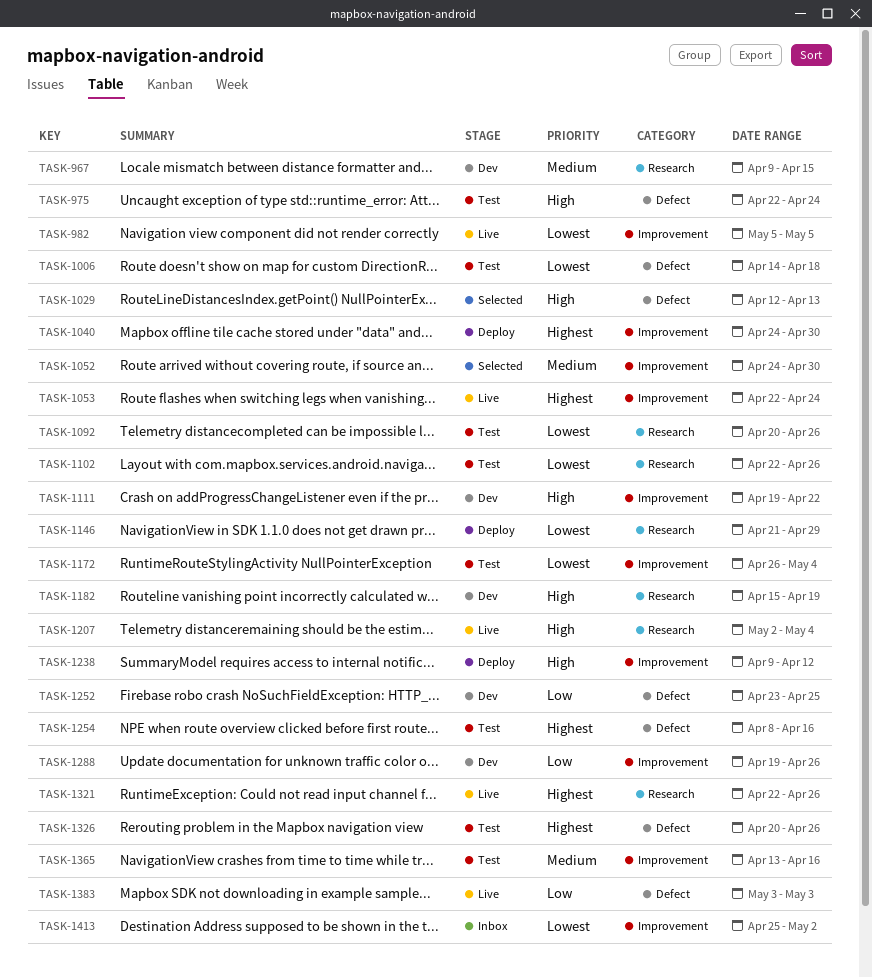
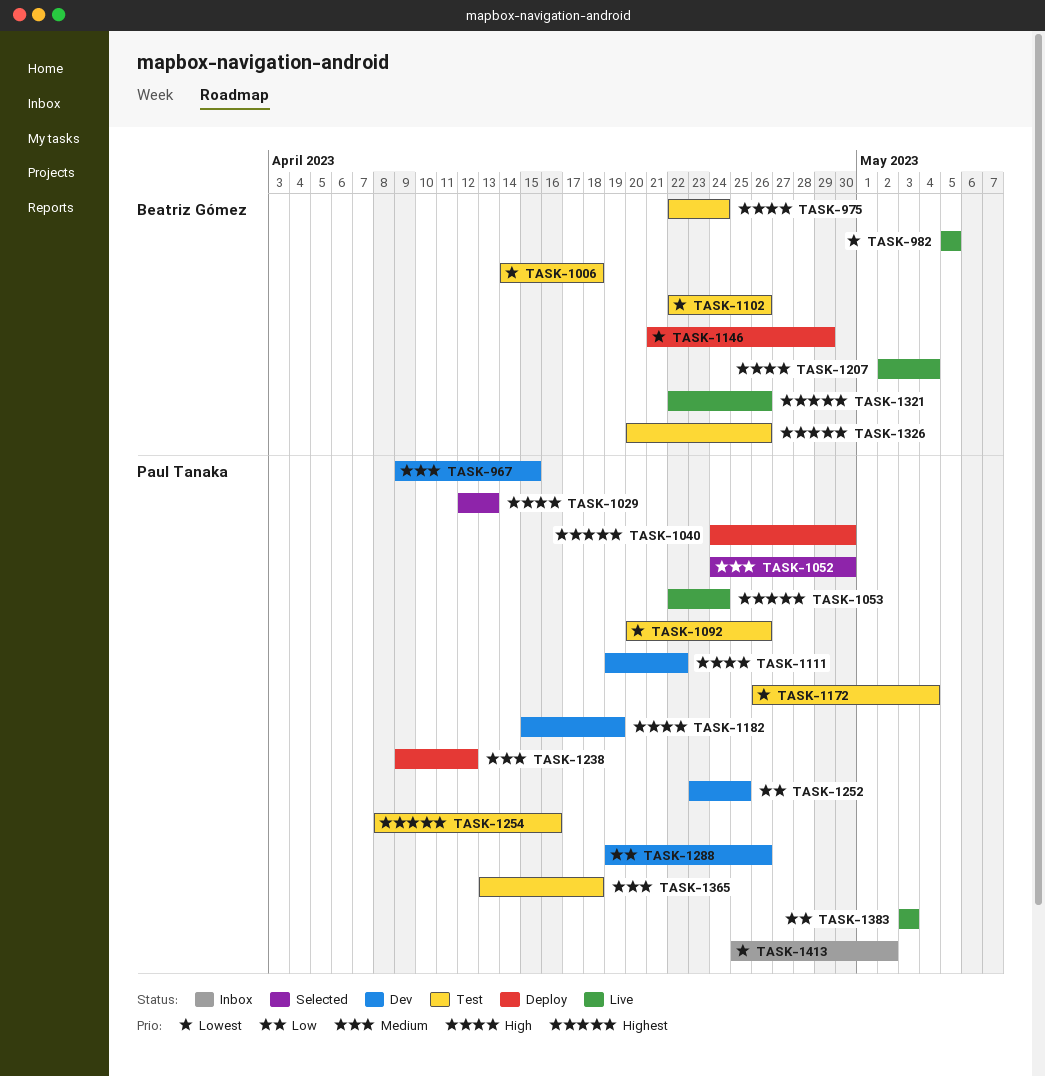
TASK-1238, priority: High -> Medium
TASK-1365, due: Apr 16 -> Apr 18

